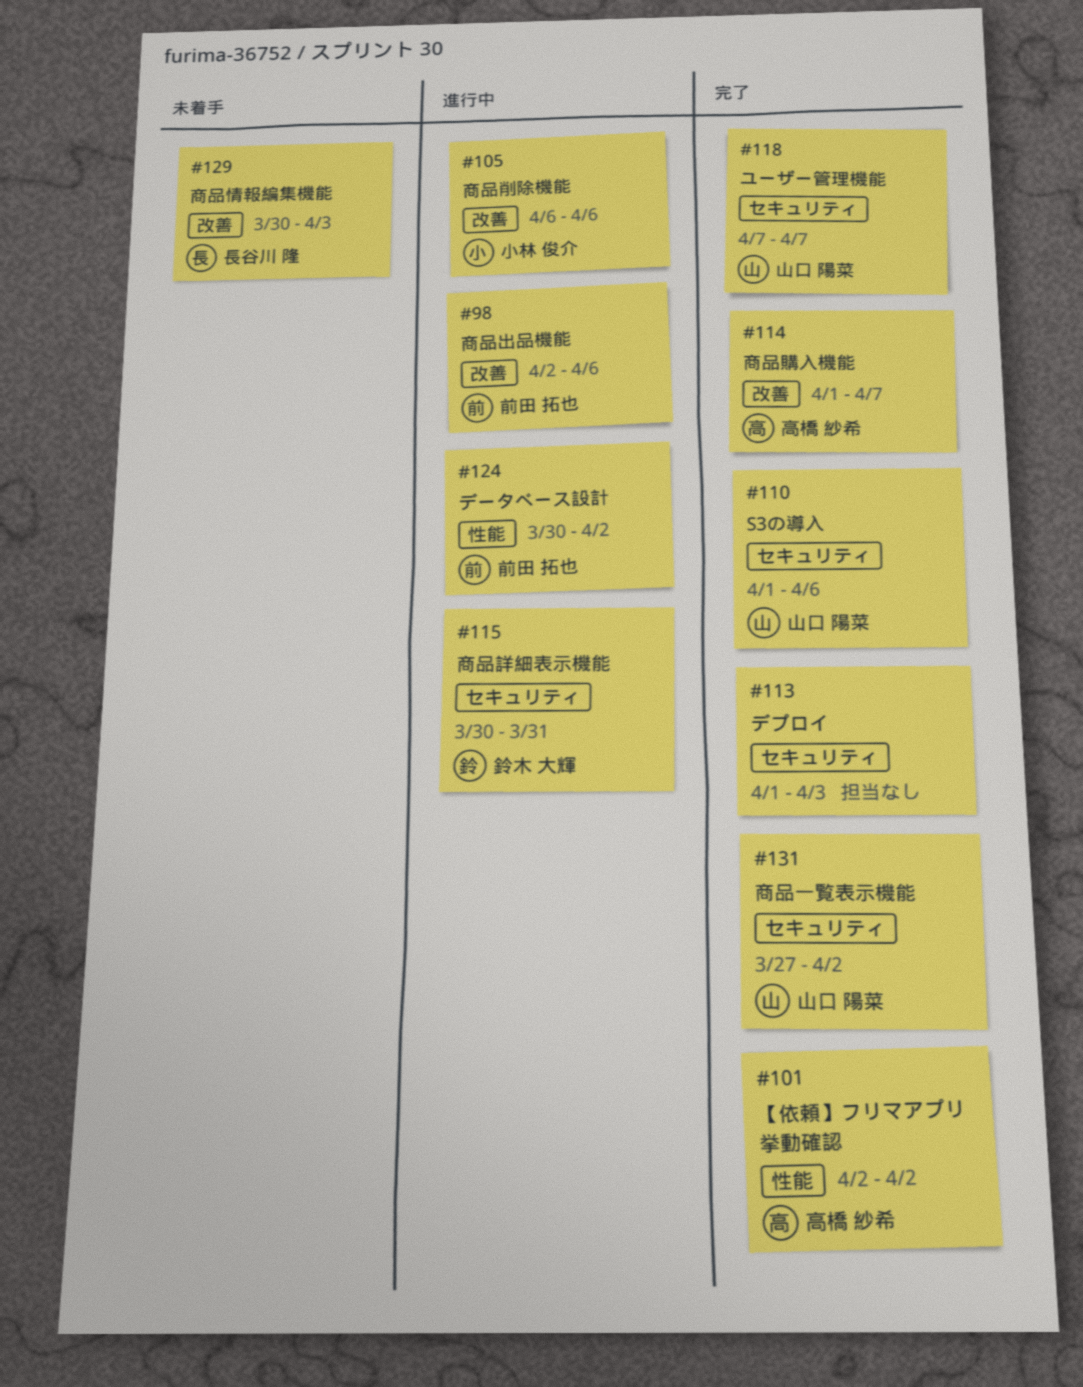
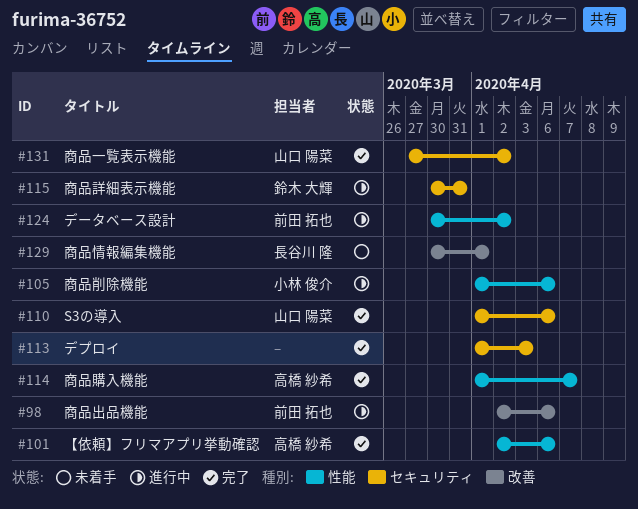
#101, due: Apr 2 -> Apr 6
#105, label: 改善 -> 性能
#105, start: Apr 6 -> Apr 1
#114, label: 改善 -> 性能
#118: present -> none
#129, due: Apr 3 -> Apr 1

